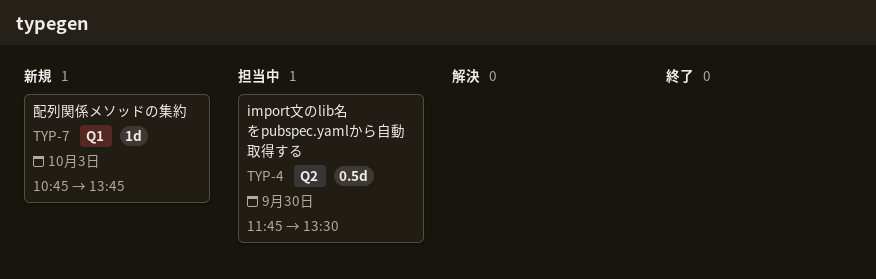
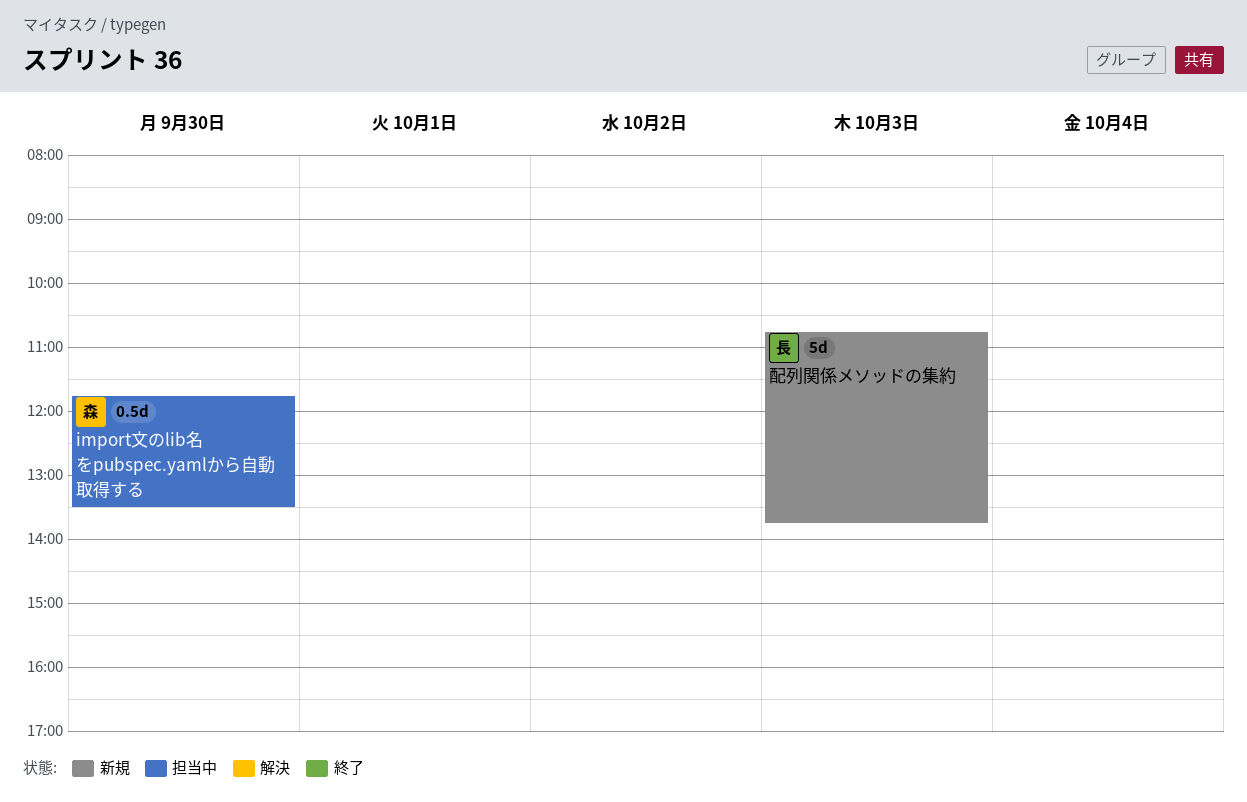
配列関係メソッドの集約, estimate: 1d -> 5d

